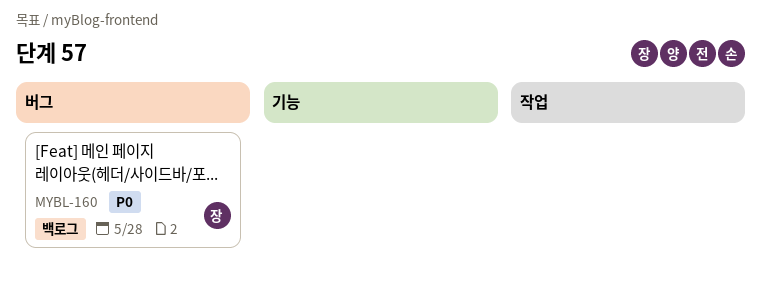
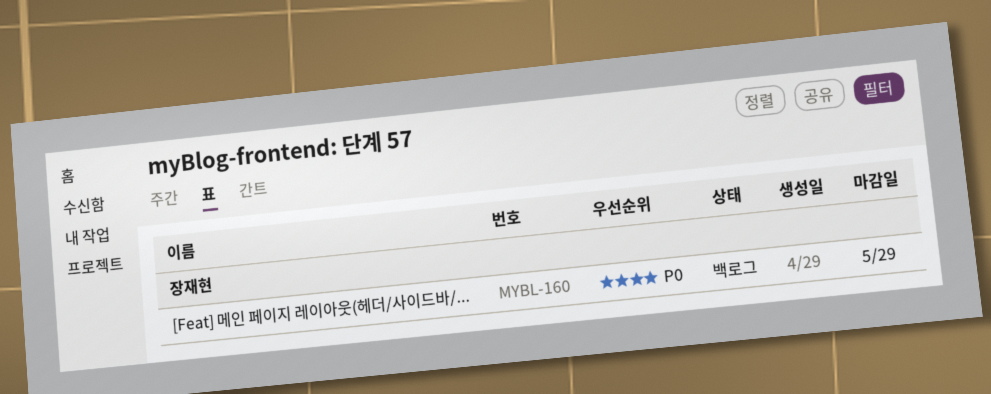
MYBL-160, due: May 28 -> May 29

